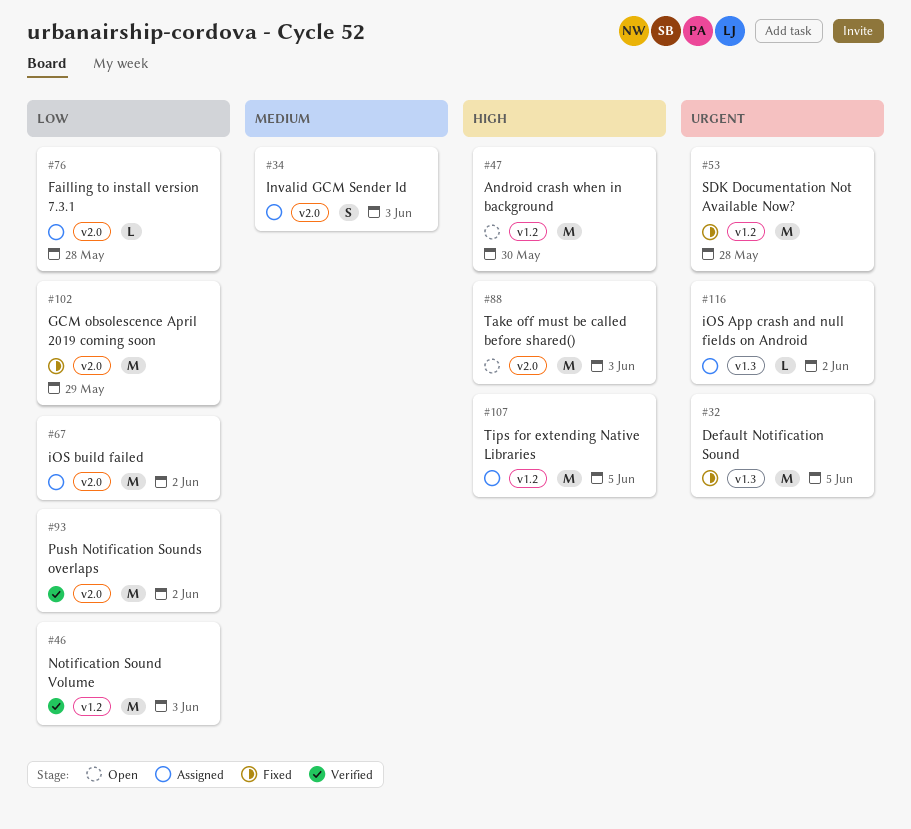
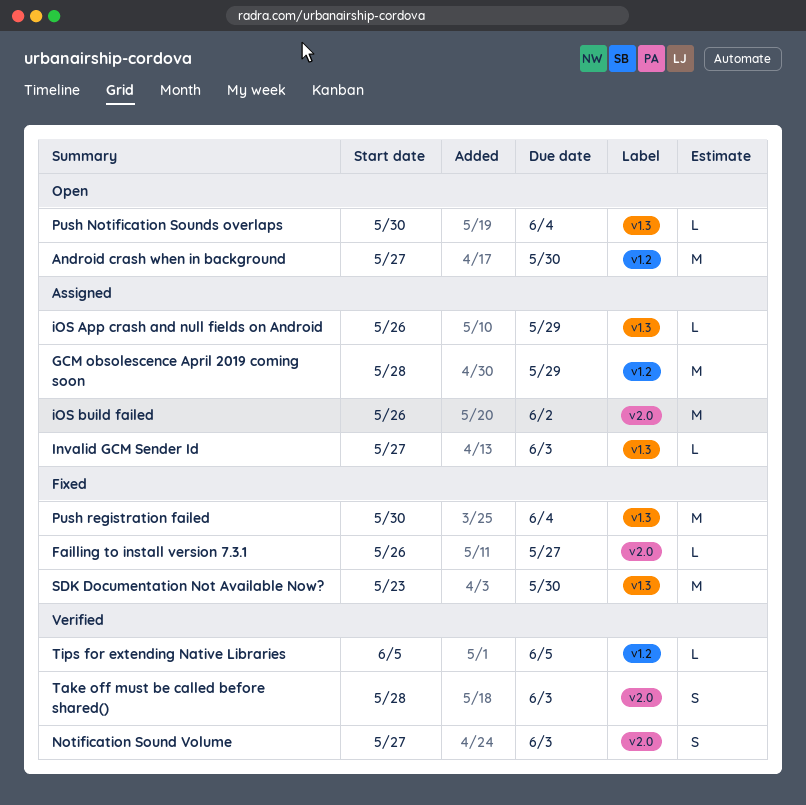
Default Notification Sound: present -> none
Failling to install version 7.3.1, status: Assigned -> Fixed
Failling to install version 7.3.1, due: May 28 -> May 27
GCM obsolescence April 2019 coming soon, status: Fixed -> Assigned
GCM obsolescence April 2019 coming soon, label: v2.0 -> v1.2
Invalid GCM Sender Id, label: v2.0 -> v1.3
Invalid GCM Sender Id, estimate: S -> L
iOS App crash and null fields on Android, due: Jun 2 -> May 29
Notification Sound Volume, label: v1.2 -> v2.0
Notification Sound Volume, estimate: M -> S
Push Notification Sounds overlaps, status: Verified -> Open
Push Notification Sounds overlaps, label: v2.0 -> v1.3
Push Notification Sounds overlaps, estimate: M -> L
Push Notification Sounds overlaps, due: Jun 2 -> Jun 4
Push registration failed: none -> present
SDK Documentation Not Available Now?, label: v1.2 -> v1.3
SDK Documentation Not Available Now?, due: May 28 -> May 30
Take off must be called before shared(), status: Open -> Verified
Take off must be called before shared(), estimate: M -> S
Tips for extending Native Libraries, status: Assigned -> Verified
Tips for extending Native Libraries, estimate: M -> L

